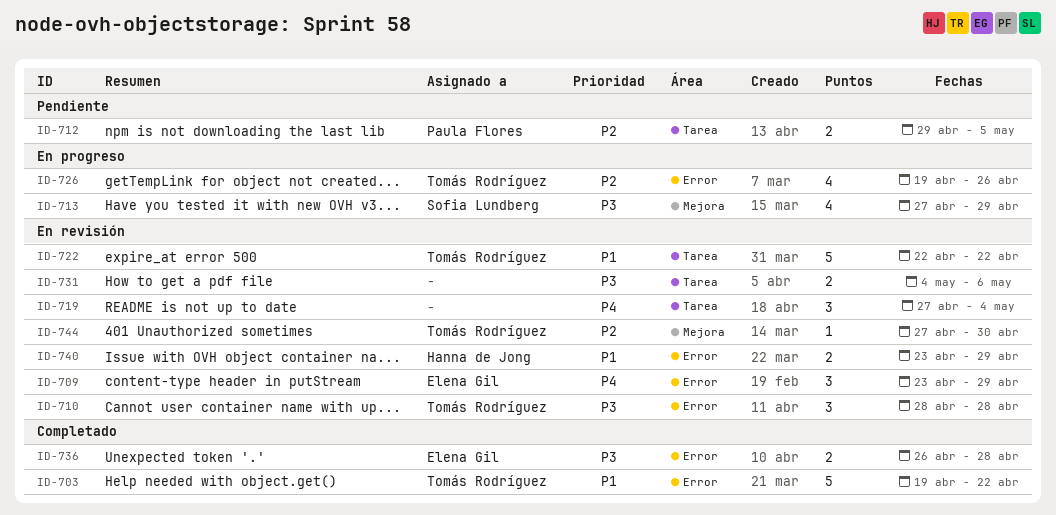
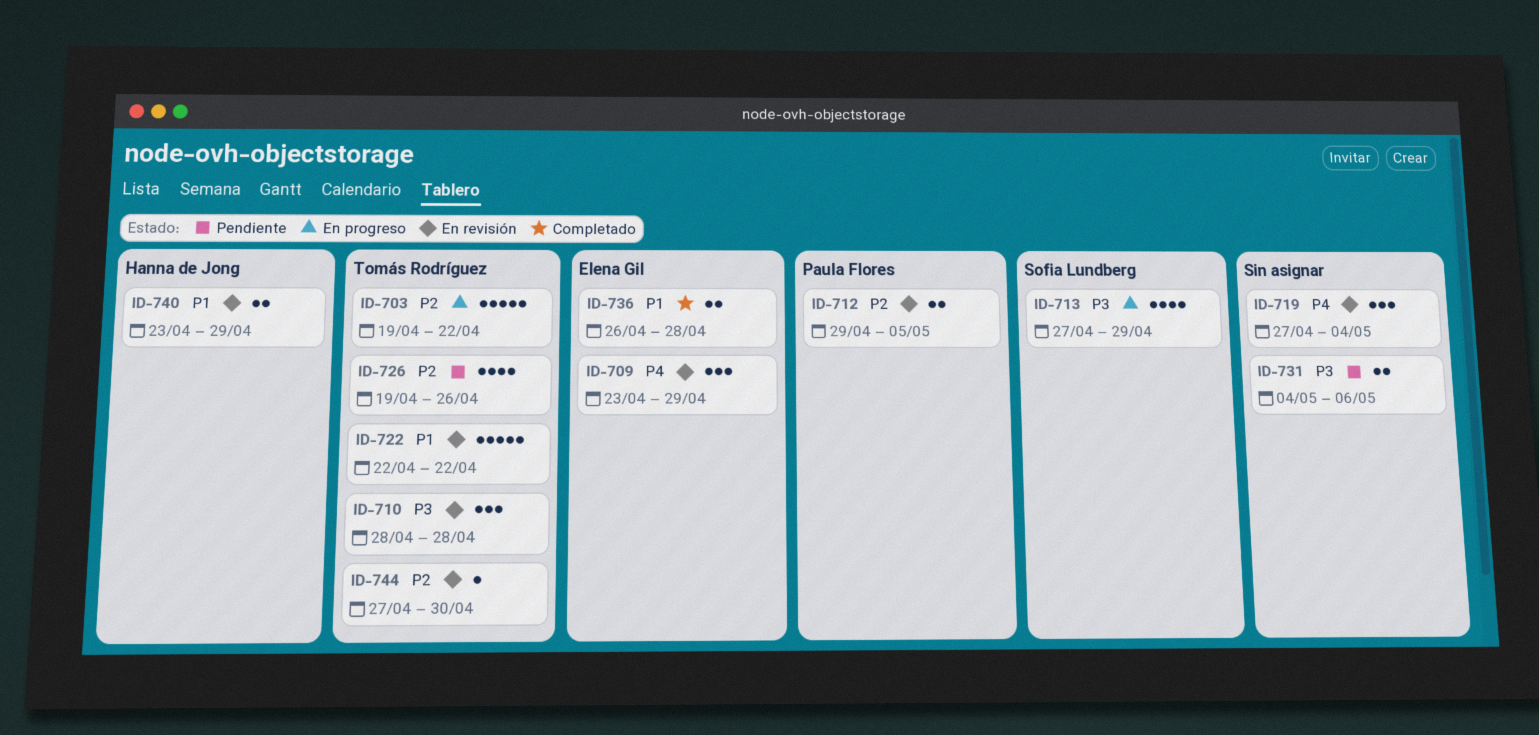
ID-703, status: Completado -> En progreso
ID-703, priority: P1 -> P2
ID-712, status: Pendiente -> En revisión
ID-726, status: En progreso -> Pendiente
ID-731, status: En revisión -> Pendiente
ID-736, priority: P3 -> P1

